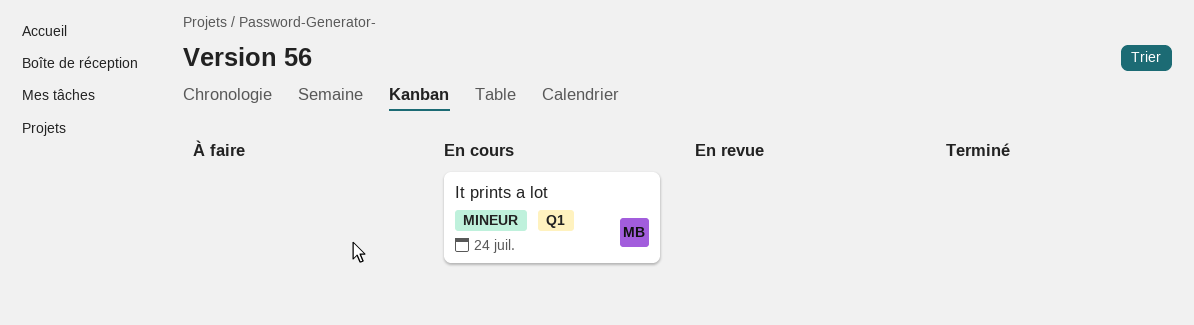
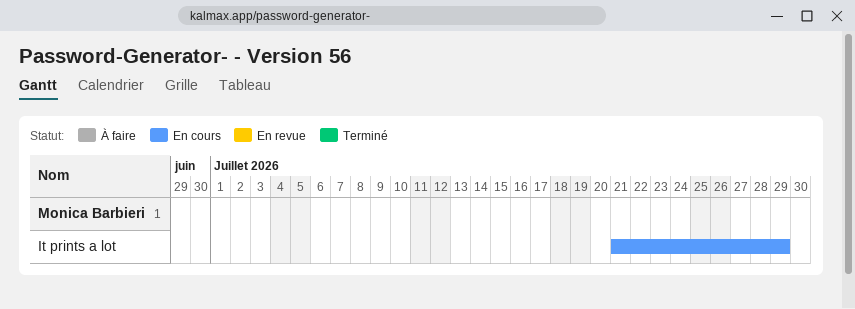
It prints a lot, due: Jul 24 -> Jul 29

